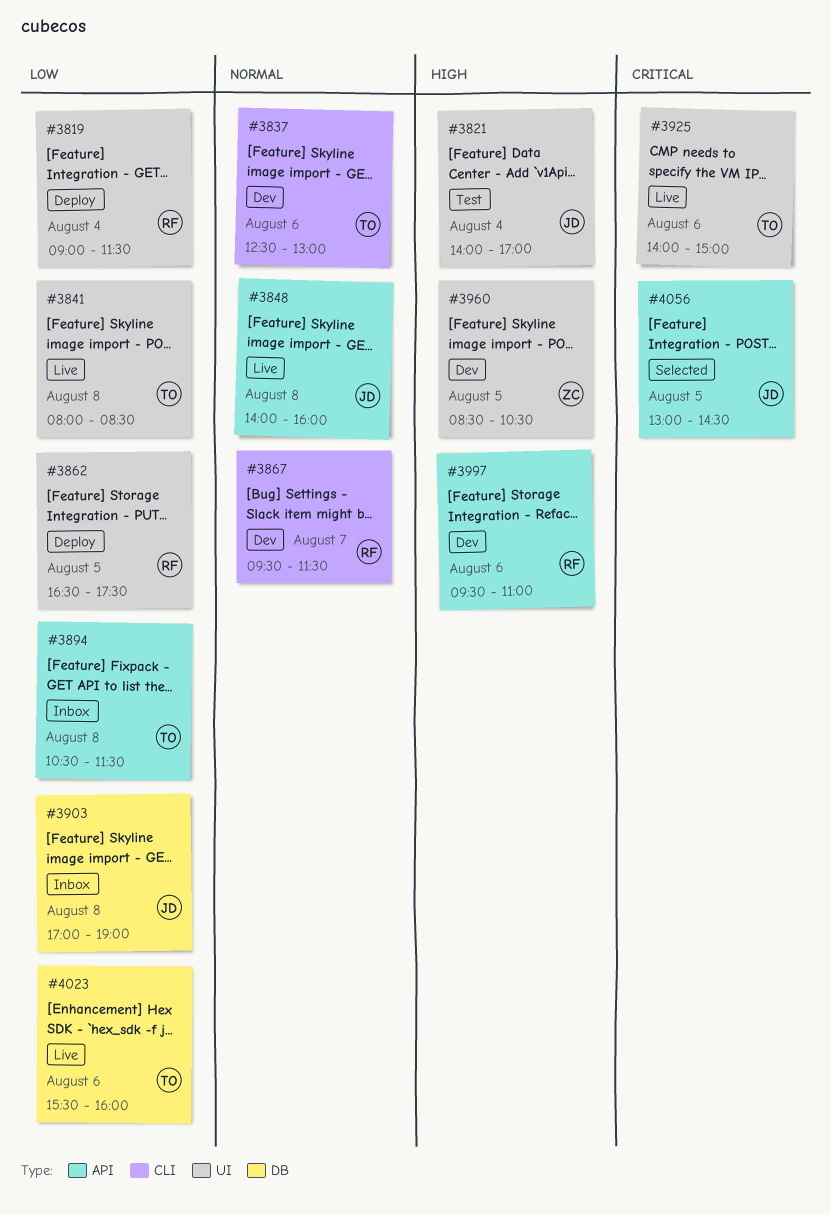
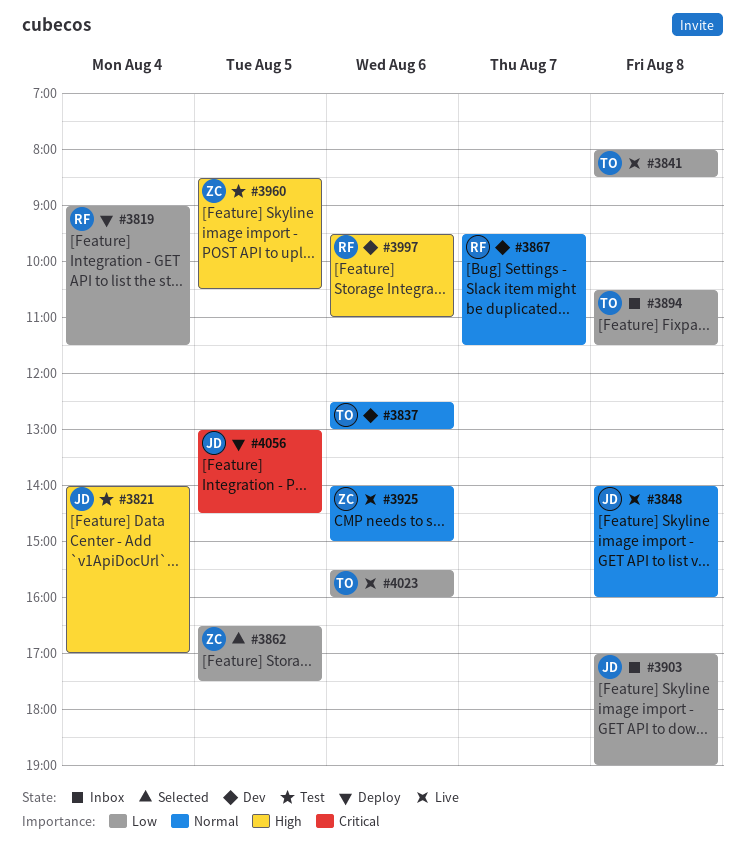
#3862, status: Deploy -> Selected
#3862, owner: RF -> ZC
#3925, owner: TO -> ZC
#3925, priority: Critical -> Normal
#3960, status: Dev -> Test
#4056, status: Selected -> Deploy

